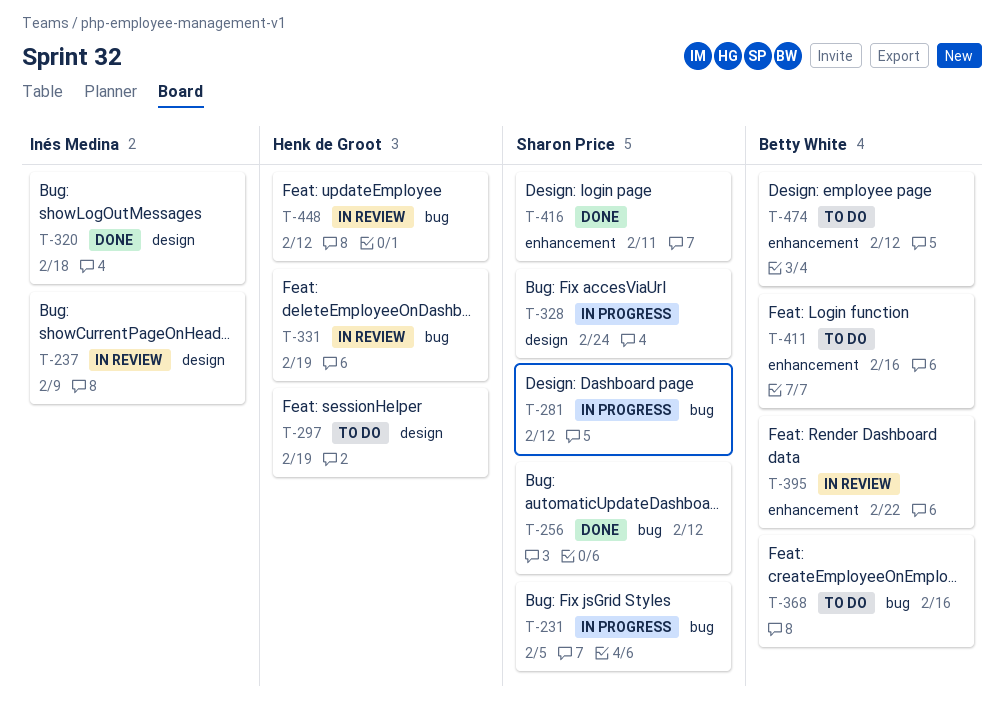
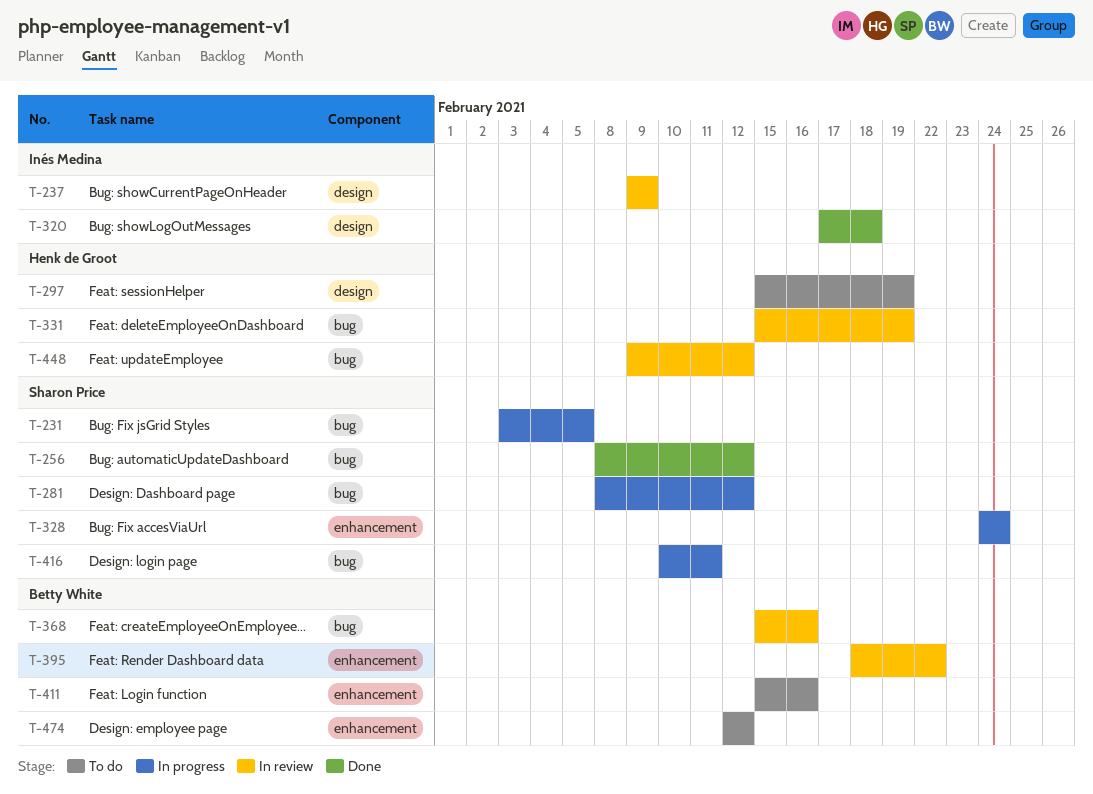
T-328, label: design -> enhancement
T-368, status: To do -> In review
T-416, status: Done -> In progress
T-416, label: enhancement -> bug

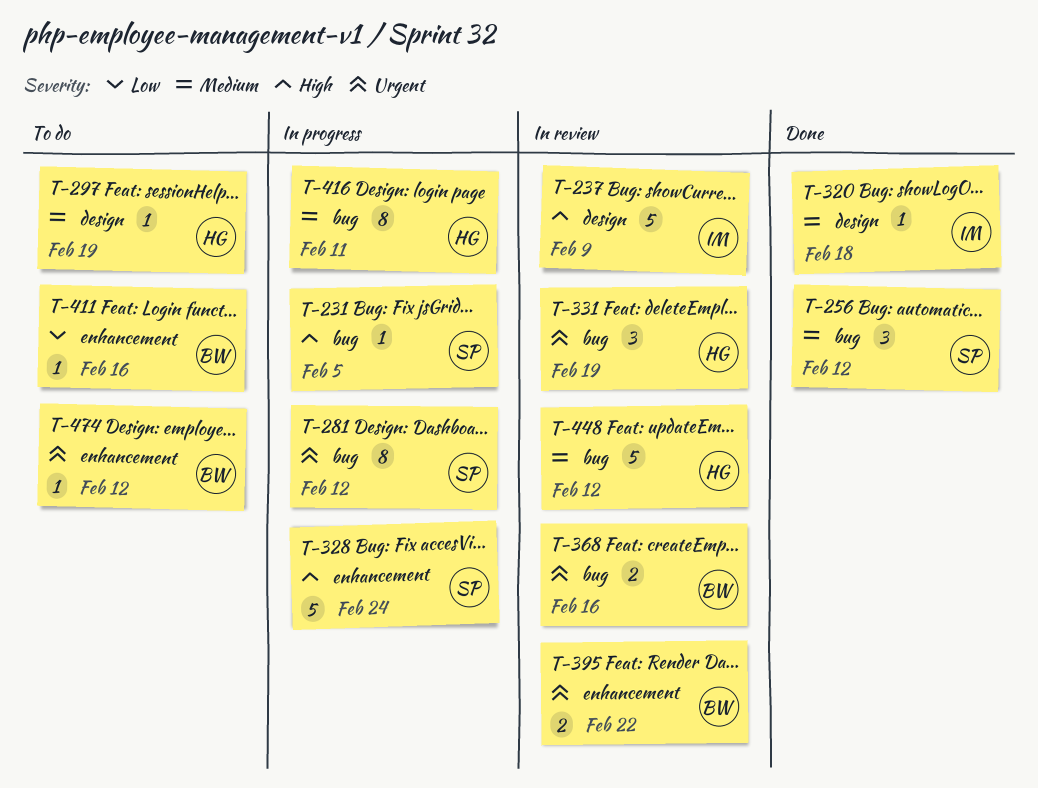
T-416, owner: Sharon Price -> Henk de Groot

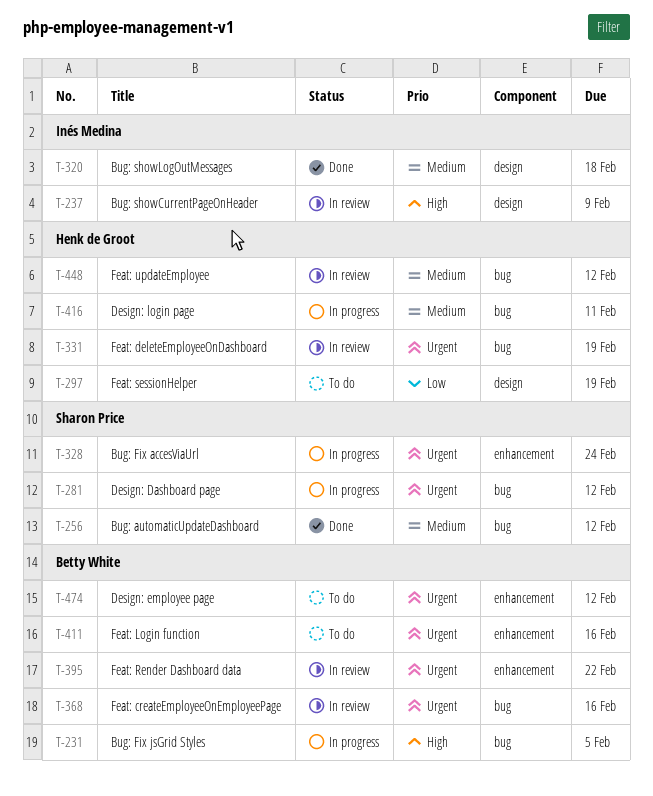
T-231, owner: Sharon Price -> Betty White
T-297, priority: Medium -> Low
T-328, priority: High -> Urgent
T-411, priority: Low -> Urgent

